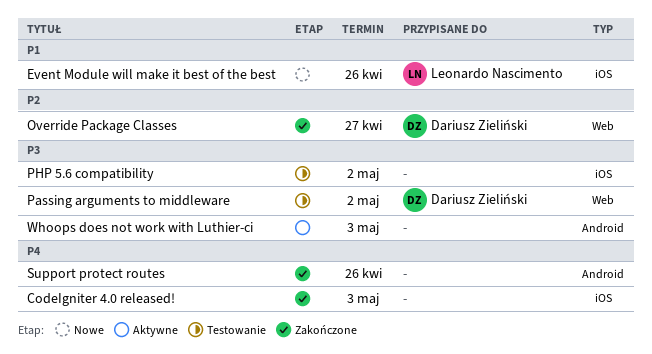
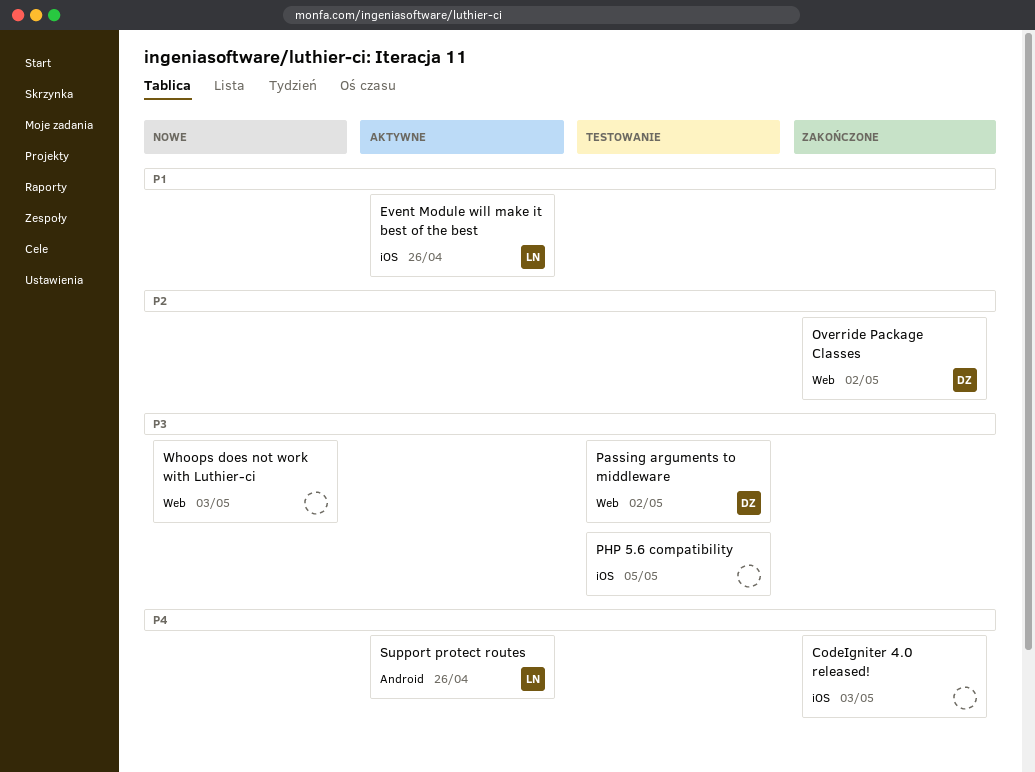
Event Module will make it best of the best, status: Nowe -> Aktywne
Override Package Classes, due: Apr 27 -> May 2
PHP 5.6 compatibility, due: May 2 -> May 5
Support protect routes, status: Zakończone -> Aktywne
Support protect routes, owner: none -> Leonardo Nascimento
Whoops does not work with Luthier-ci, status: Aktywne -> Nowe
Whoops does not work with Luthier-ci, label: Android -> Web

